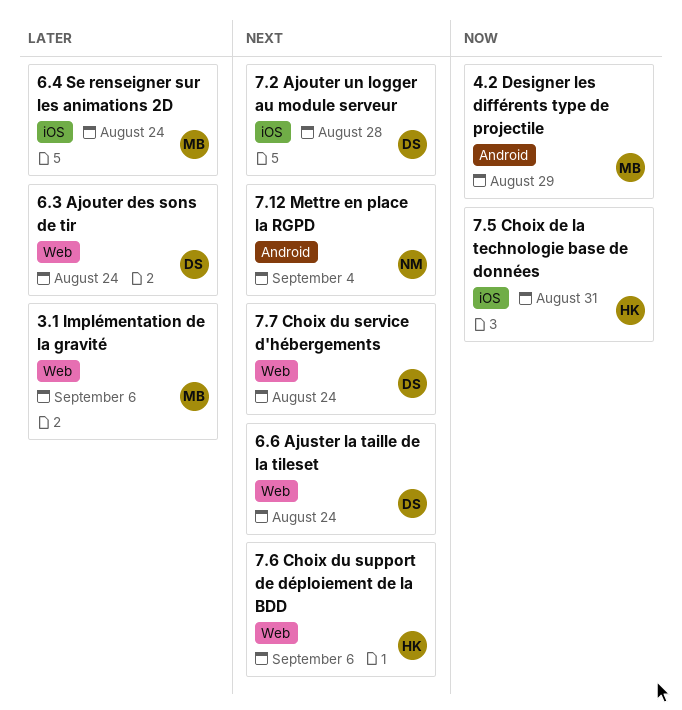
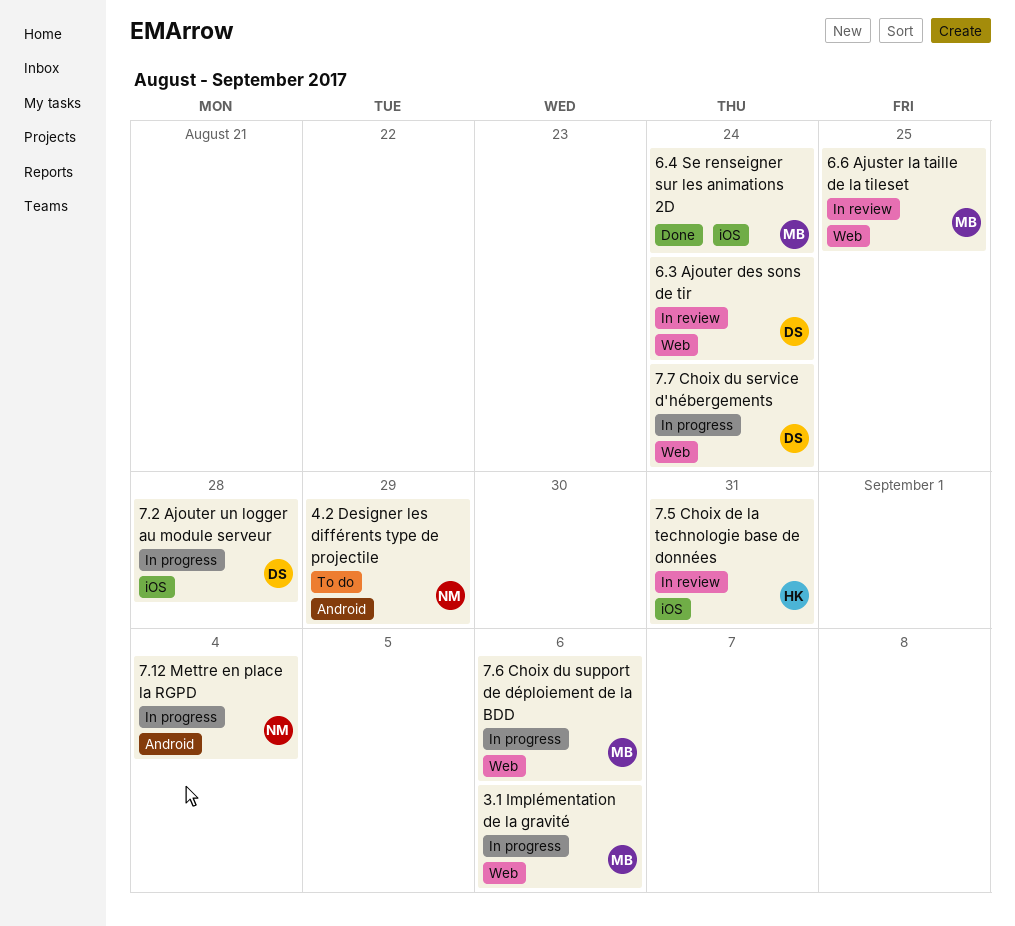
4.2 Designer les différents type de projectile, owner: MB -> NM
6.6 Ajuster la taille de la tileset, owner: DS -> MB
6.6 Ajuster la taille de la tileset, due: Aug 24 -> Aug 25
7.6 Choix du support de déploiement de la BDD, owner: HK -> MB

